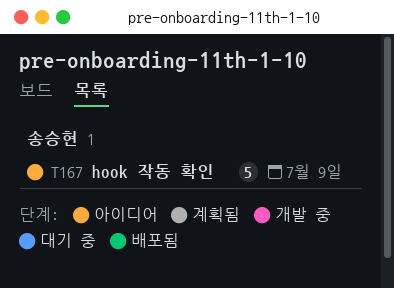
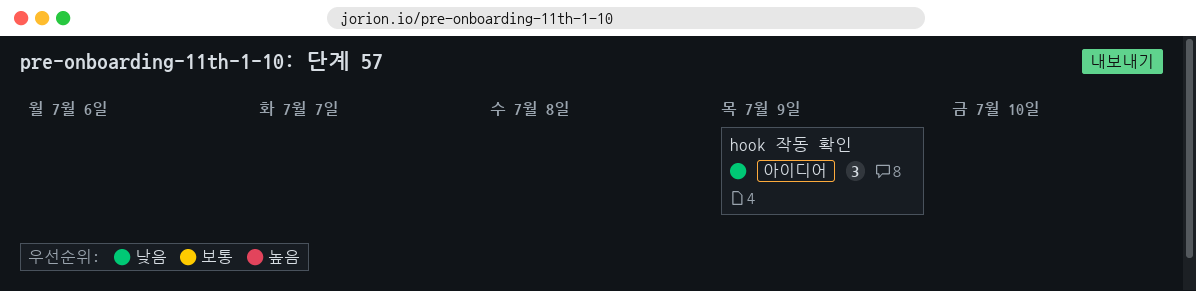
hook 작동 확인, estimate: 5 -> 3

